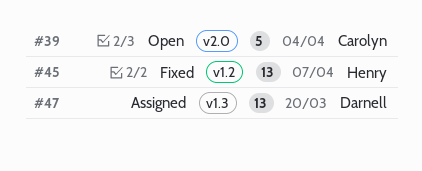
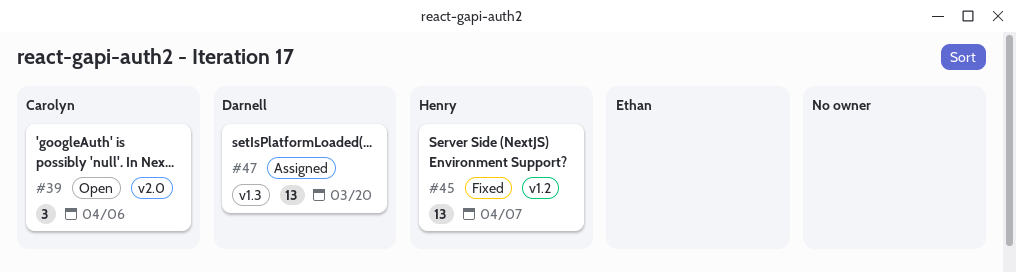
#39, estimate: 5 -> 3
#39, due: Apr 4 -> Apr 6

